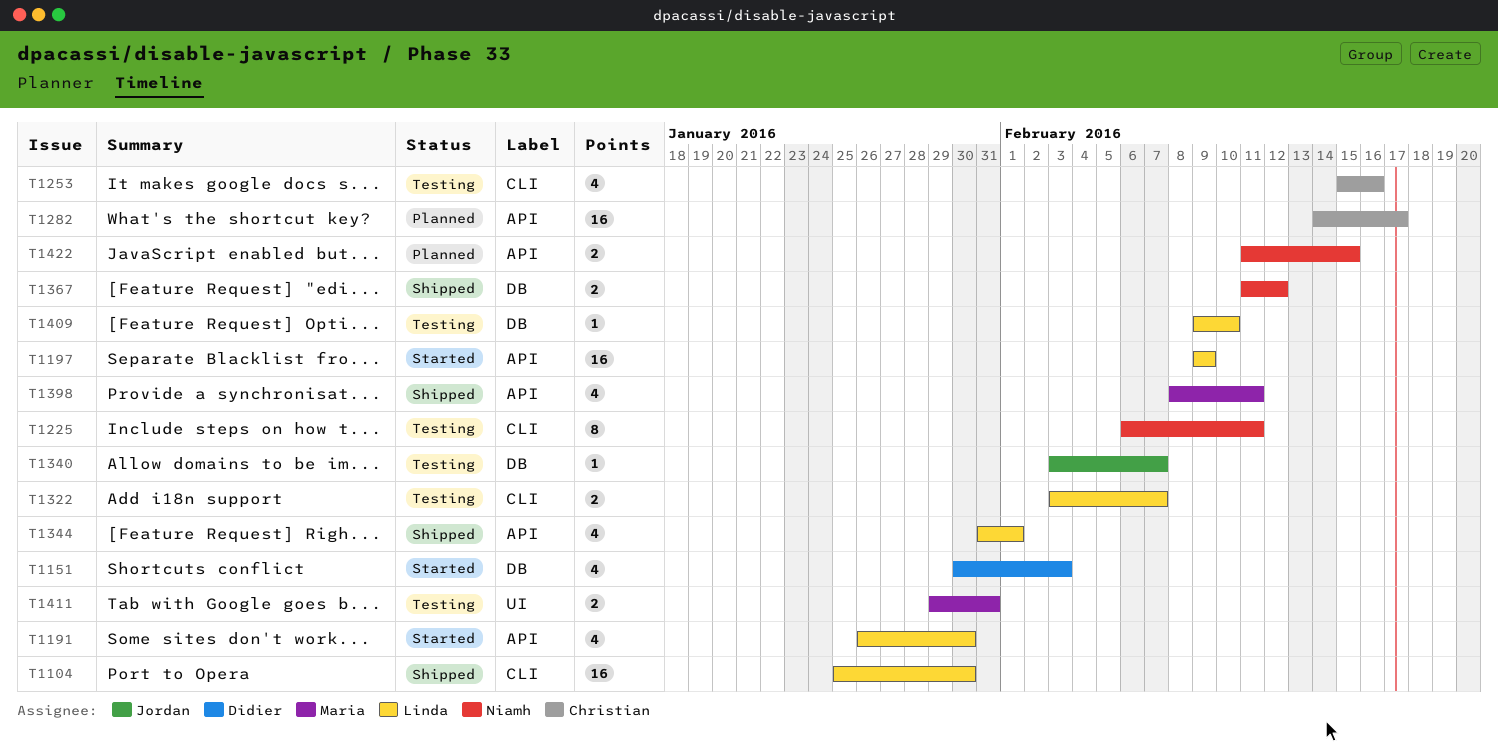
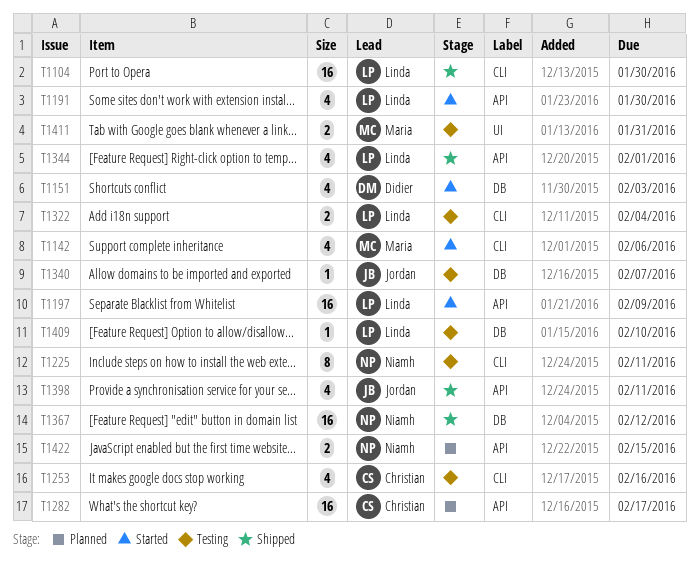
T1142: none -> present
T1322, due: Feb 7 -> Feb 4
T1367, estimate: 2 -> 16
T1398, owner: Maria -> Jordan

